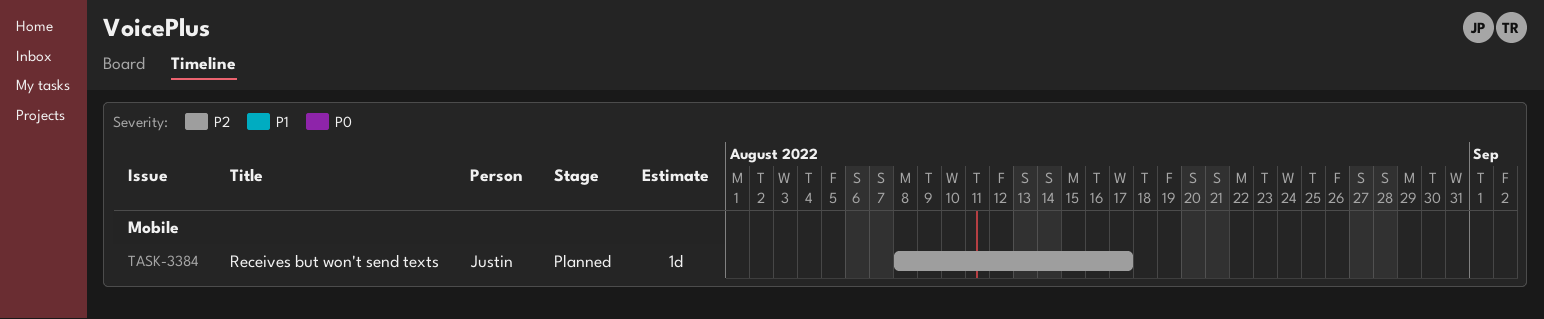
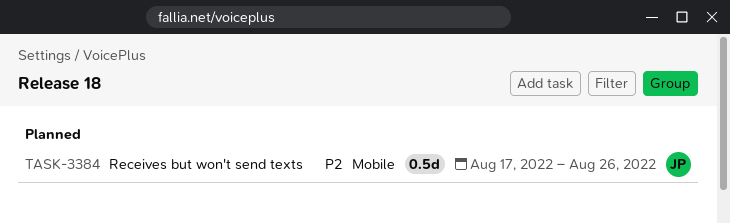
TASK-3384, estimate: 1d -> 0.5d
TASK-3384, start: Aug 8 -> Aug 17
TASK-3384, due: Aug 17 -> Aug 26

